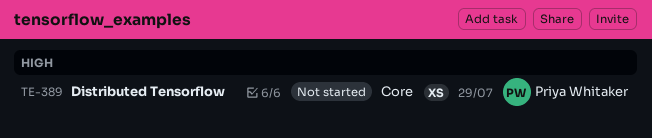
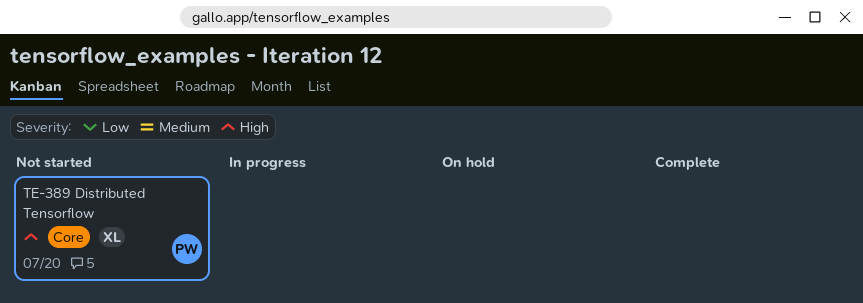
TE-389, estimate: XS -> XL
TE-389, due: Jul 29 -> Jul 20

